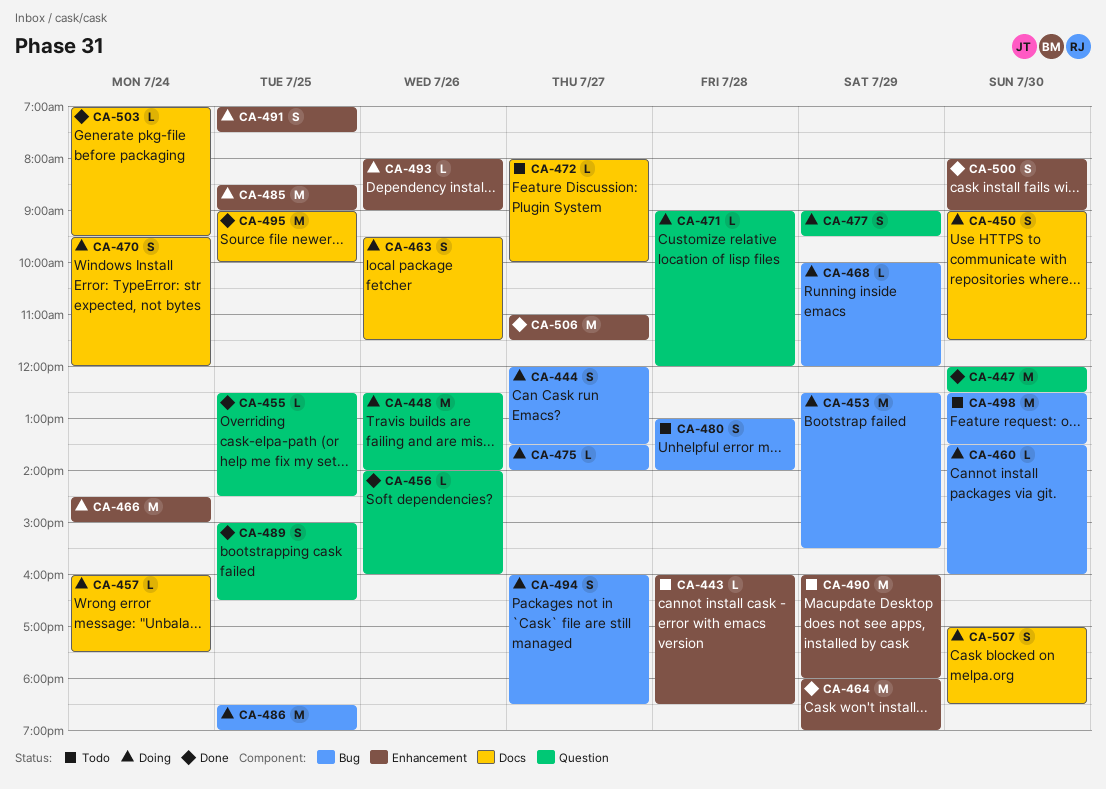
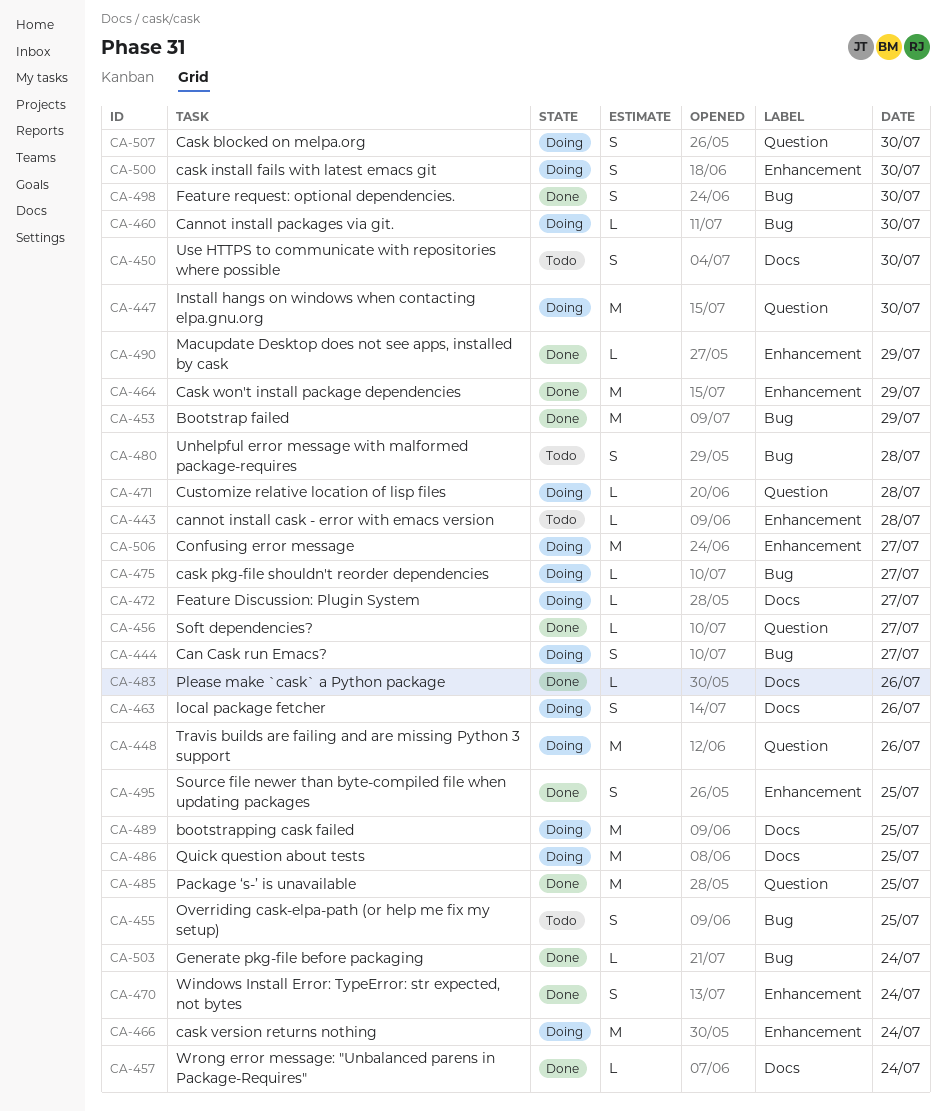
CA-447, status: Done -> Doing
CA-450, status: Doing -> Todo
CA-453, status: Doing -> Done
CA-455, status: Done -> Todo
CA-455, label: Question -> Bug
CA-455, estimate: L -> S
CA-456, day: Jul 26 -> Jul 27
CA-457, status: Doing -> Done
CA-468: present -> none
CA-470, status: Doing -> Done
CA-470, label: Docs -> Enhancement
CA-472, status: Todo -> Doing
CA-477: present -> none
CA-483: none -> present
CA-485, status: Doing -> Done
CA-485, label: Enhancement -> Question
CA-486, label: Bug -> Docs
CA-489, status: Done -> Doing
CA-489, label: Question -> Docs
CA-489, estimate: S -> M
CA-490, status: Todo -> Done
CA-490, estimate: M -> L
CA-491: present -> none
CA-493: present -> none
CA-494: present -> none
CA-495, label: Docs -> Enhancement
CA-495, estimate: M -> S
CA-498, status: Todo -> Done
CA-498, estimate: M -> S
CA-500, status: Done -> Doing
CA-503, label: Docs -> Bug
CA-506, status: Done -> Doing
CA-507, label: Docs -> Question

